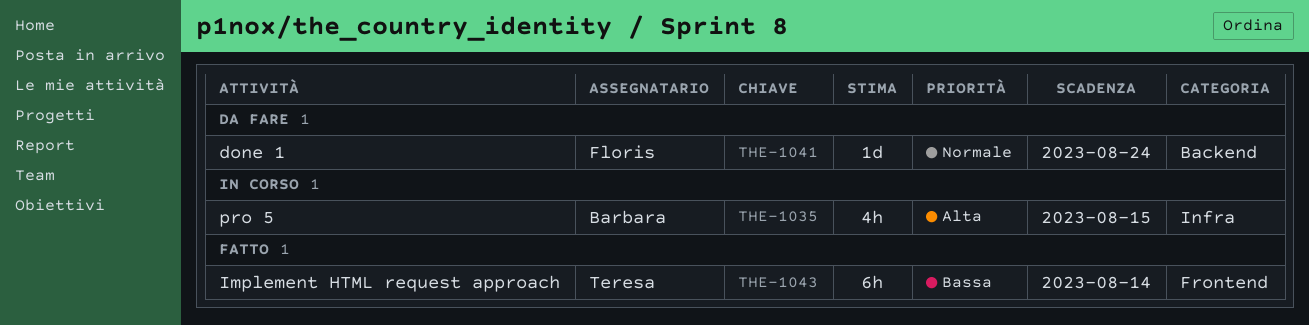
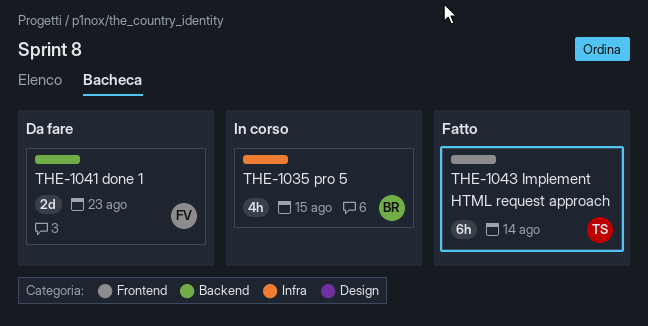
THE-1041, estimate: 1d -> 2d
THE-1041, due: Aug 24 -> Aug 23

